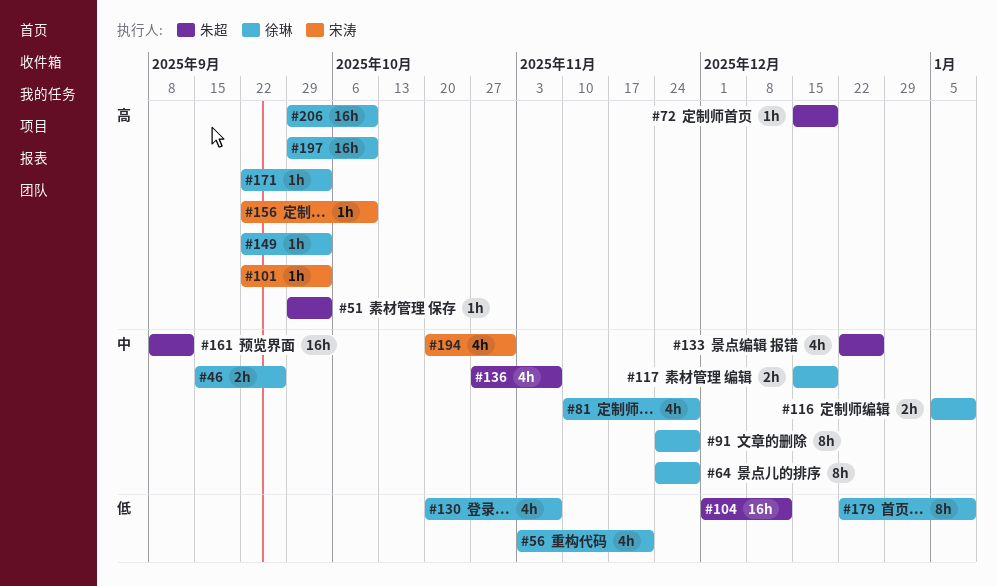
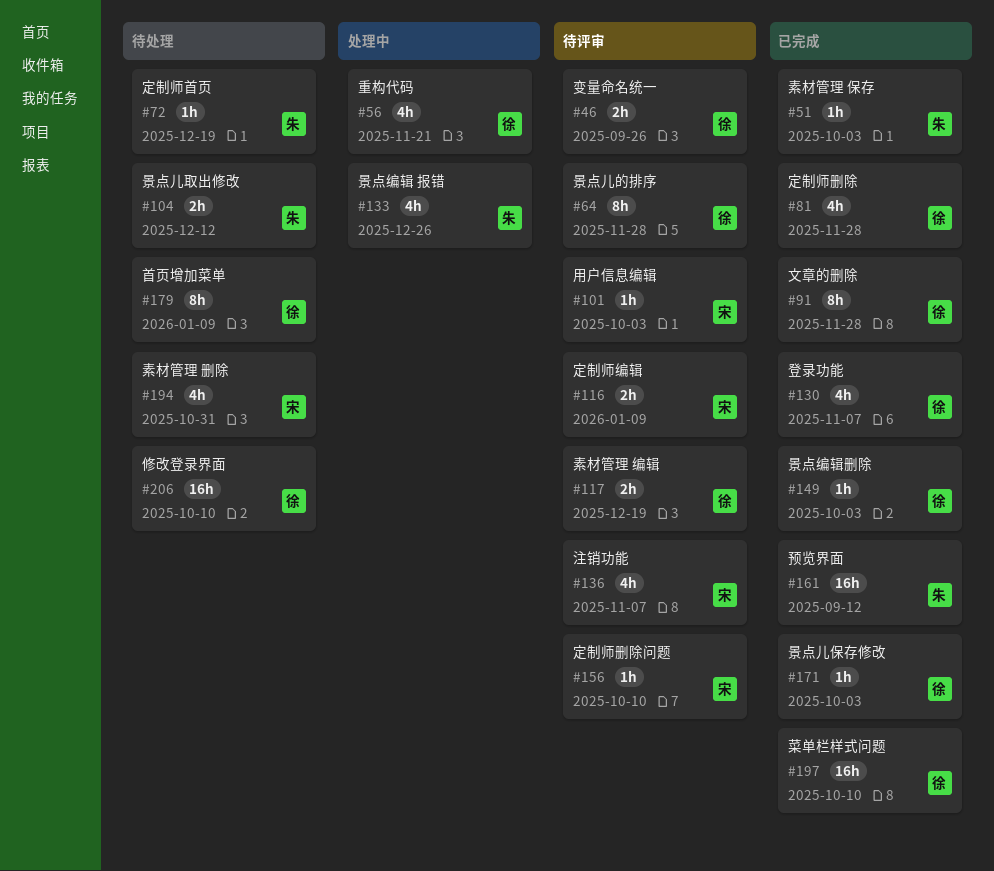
#104, estimate: 16h -> 2h
#116, owner: 徐琳 -> 宋涛
#136, owner: 朱超 -> 宋涛

